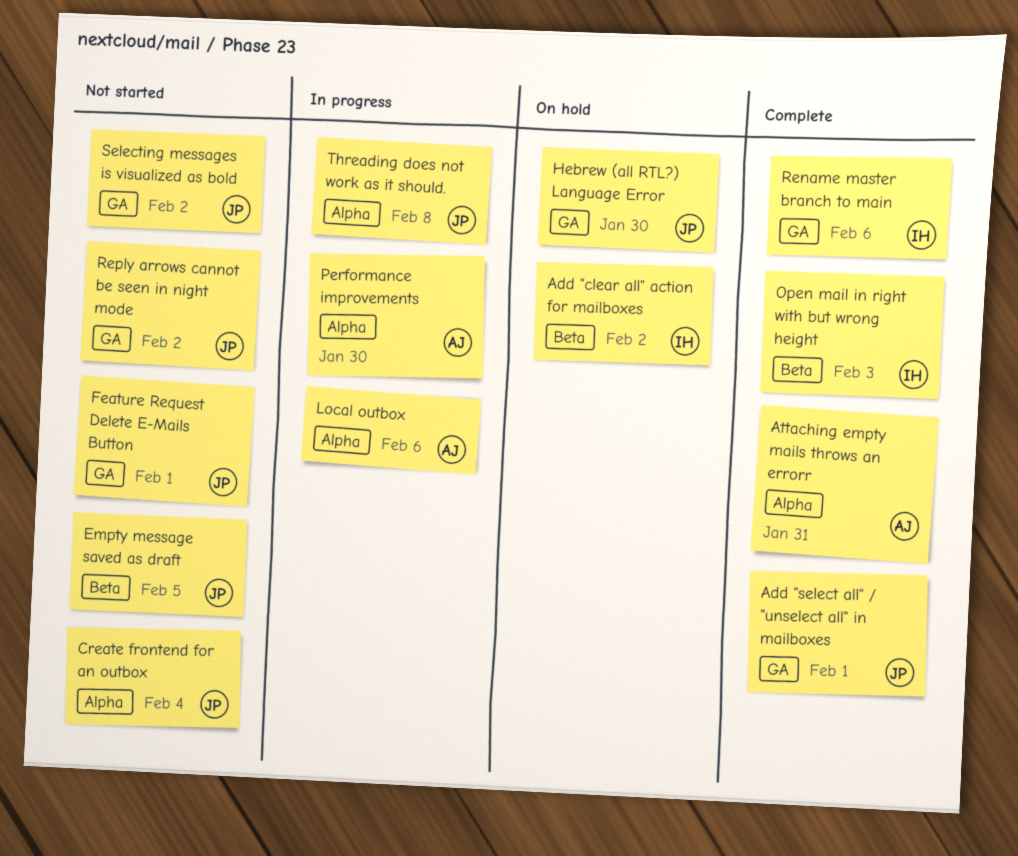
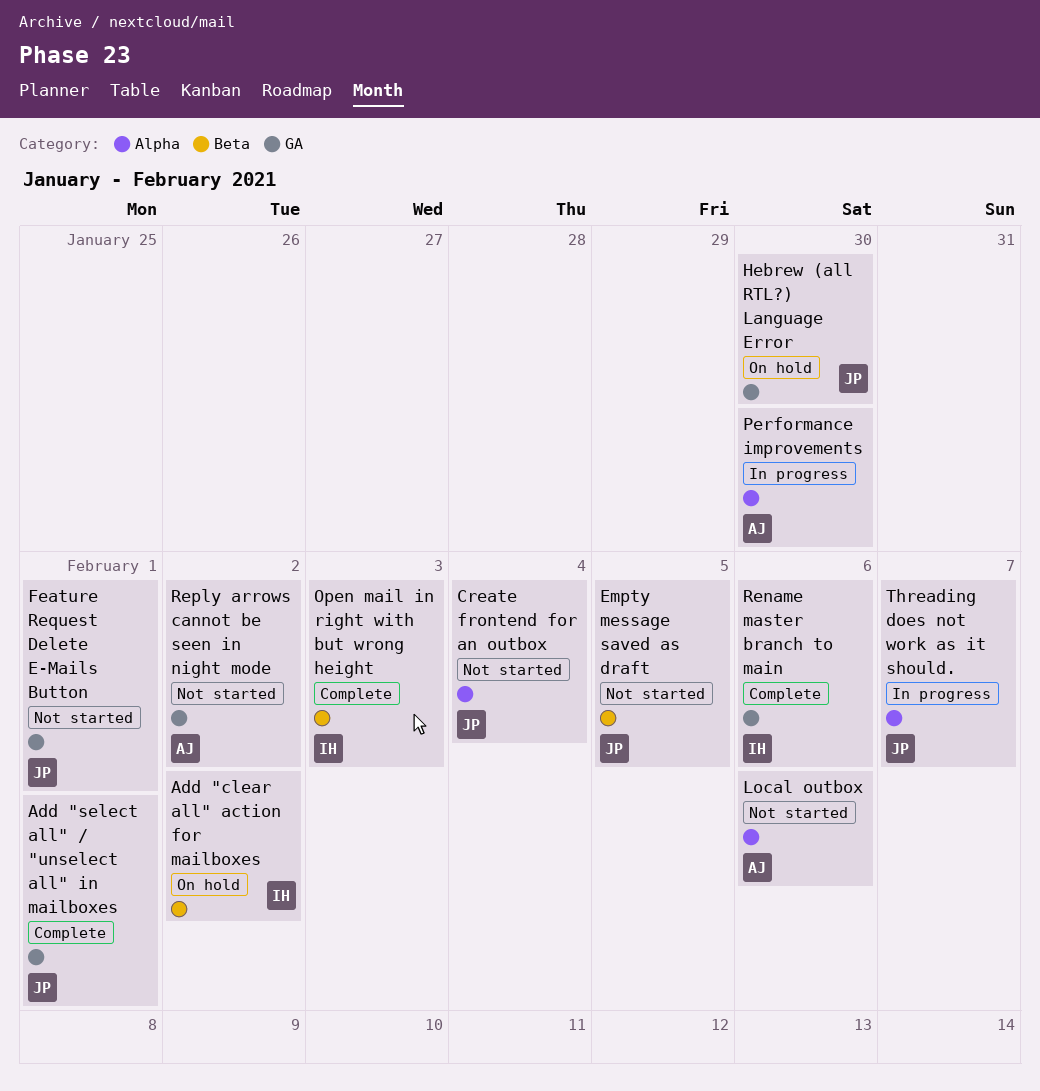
Attaching empty mails throws an errorr: present -> none
Local outbox, status: In progress -> Not started
Reply arrows cannot be seen in night mode, owner: JP -> AJ
Selecting messages is visualized as bold: present -> none
Threading does not work as it should., due: Feb 8 -> Feb 7

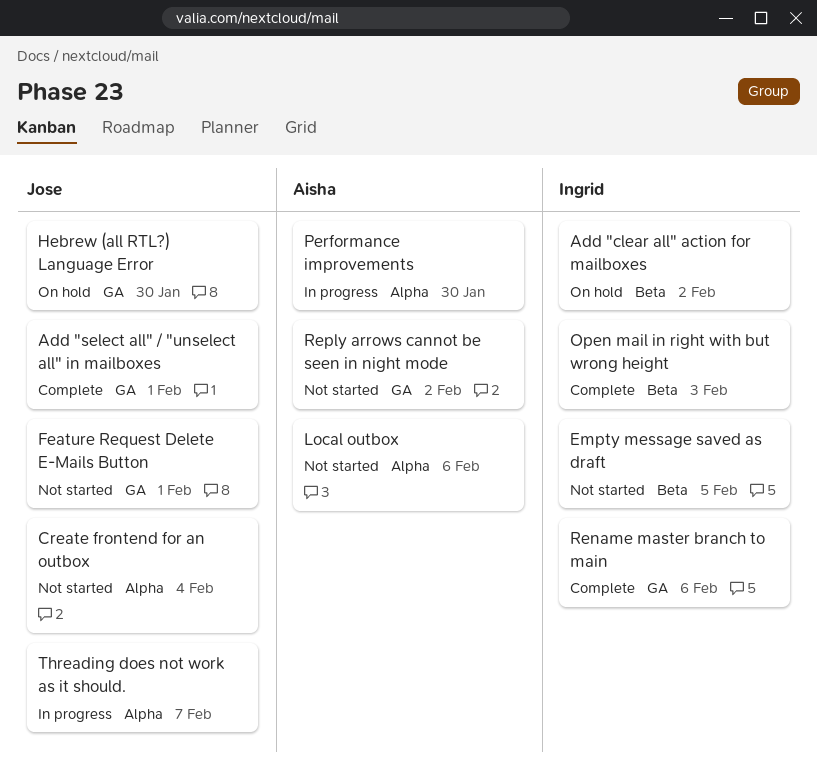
Empty message saved as draft, owner: Jose -> Ingrid

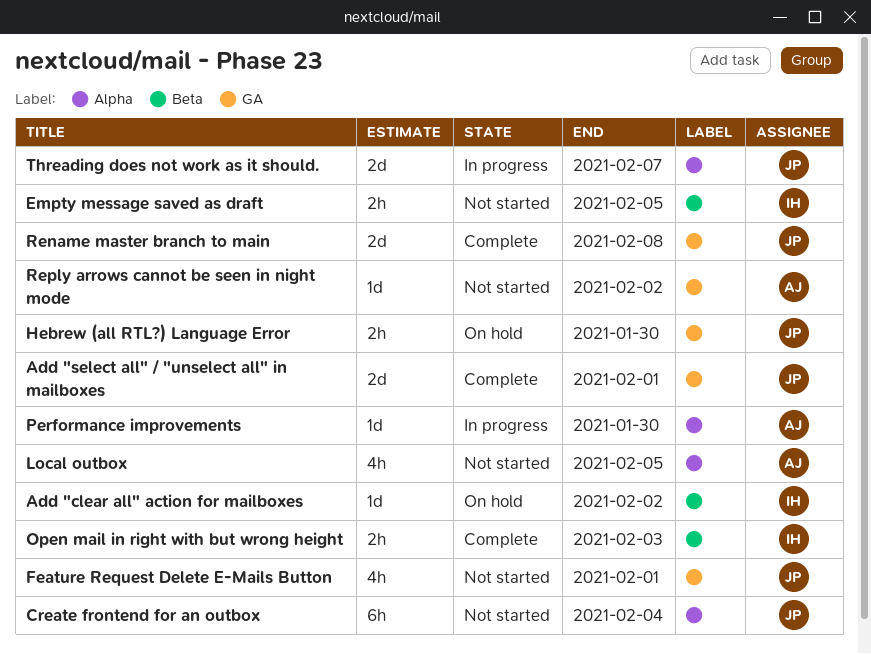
Local outbox, due: Feb 6 -> Feb 5
Rename master branch to main, owner: Ingrid -> Jose
Rename master branch to main, due: Feb 6 -> Feb 8

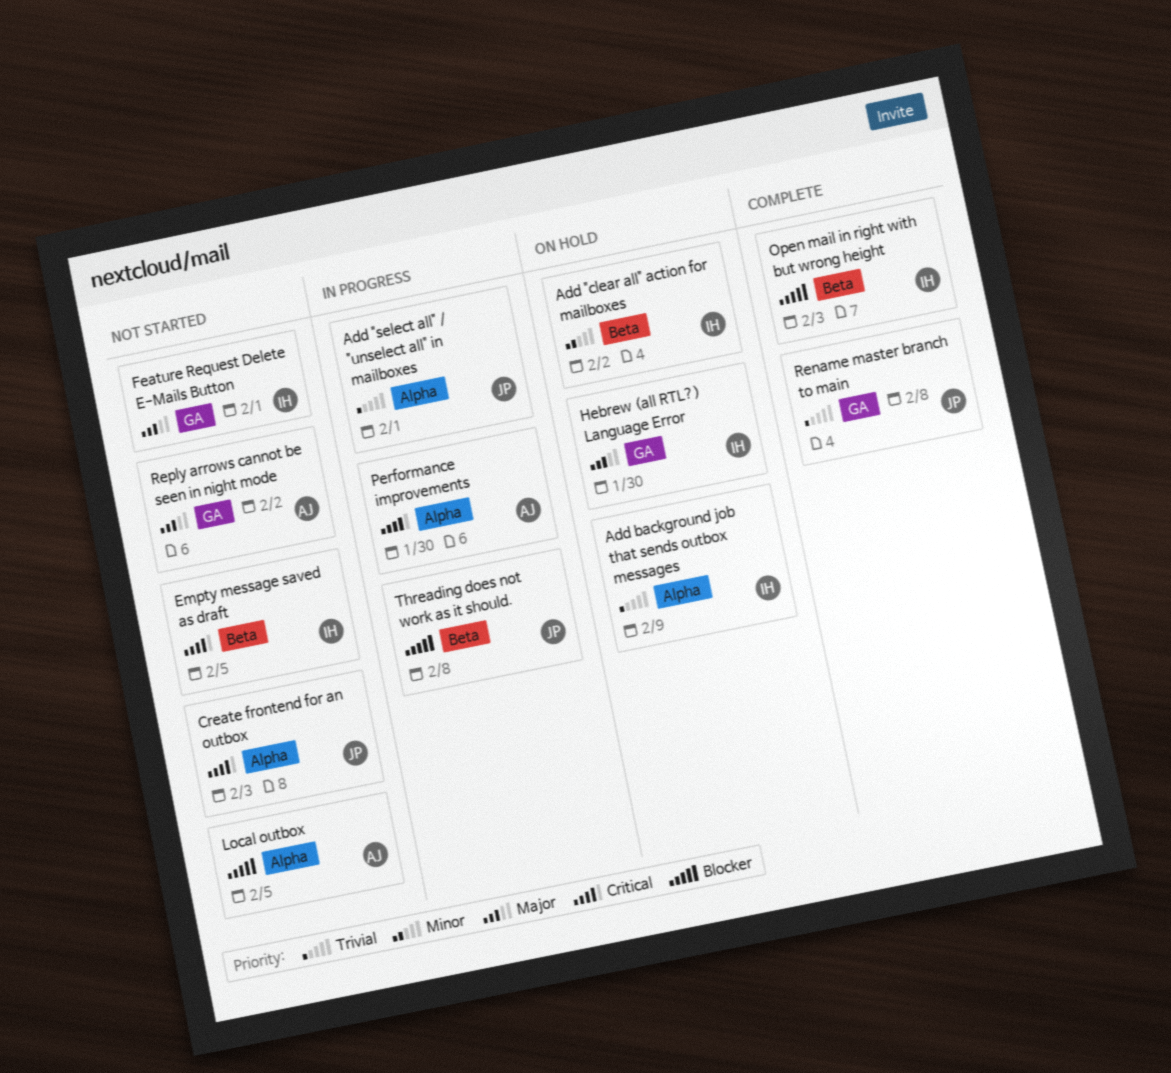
Add "select all" / "unselect all" in mailboxes, status: Complete -> In progress
Add "select all" / "unselect all" in mailboxes, label: GA -> Alpha
Add background job that sends outbox messages: none -> present
Create frontend for an outbox, due: Feb 4 -> Feb 3
Feature Request Delete E-Mails Button, owner: JP -> IH
Hebrew (all RTL?) Language Error, owner: JP -> IH
Threading does not work as it should., label: Alpha -> Beta
Threading does not work as it should., due: Feb 7 -> Feb 8

